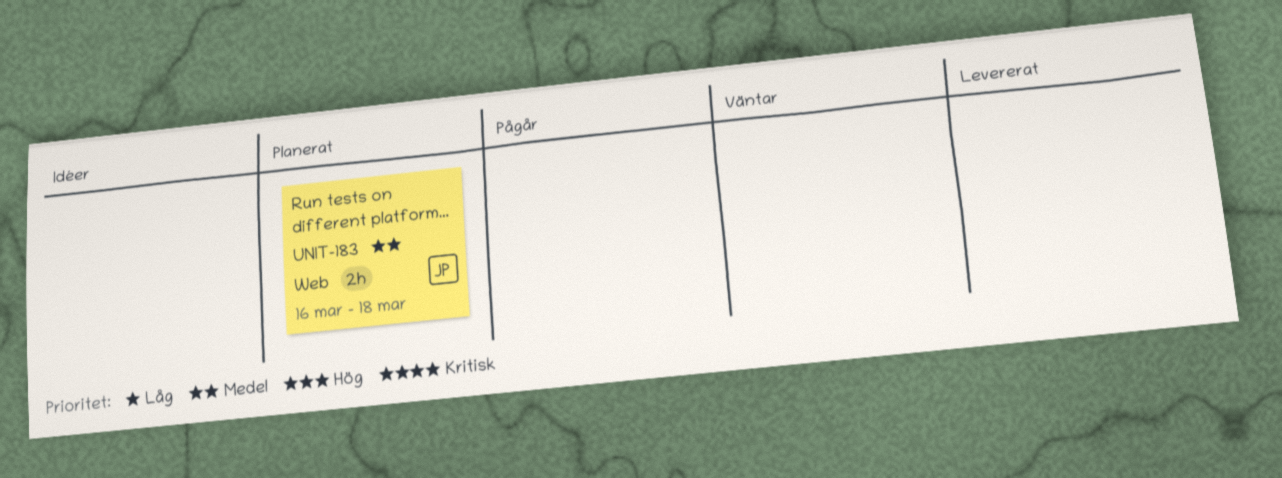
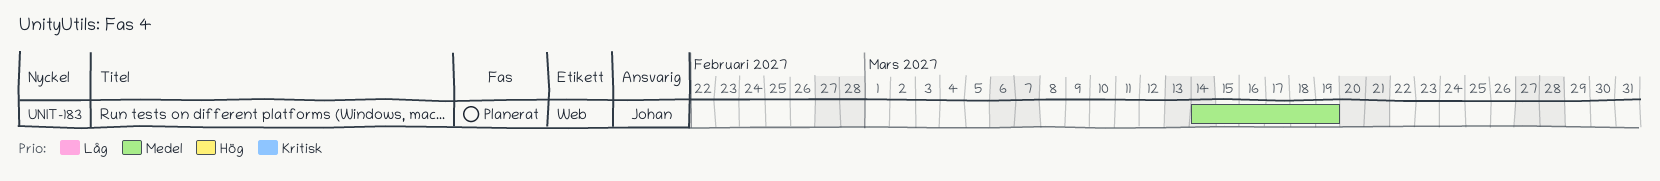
UNIT-183, start: Mar 16 -> Mar 14
UNIT-183, due: Mar 18 -> Mar 19

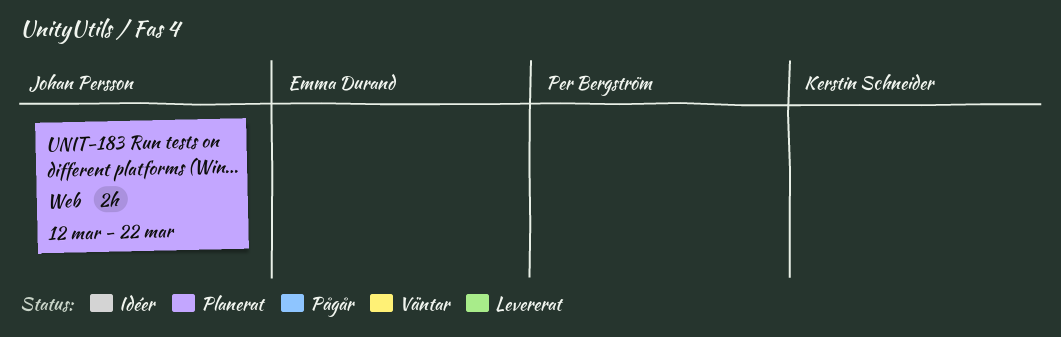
UNIT-183, start: Mar 14 -> Mar 12
UNIT-183, due: Mar 19 -> Mar 22

